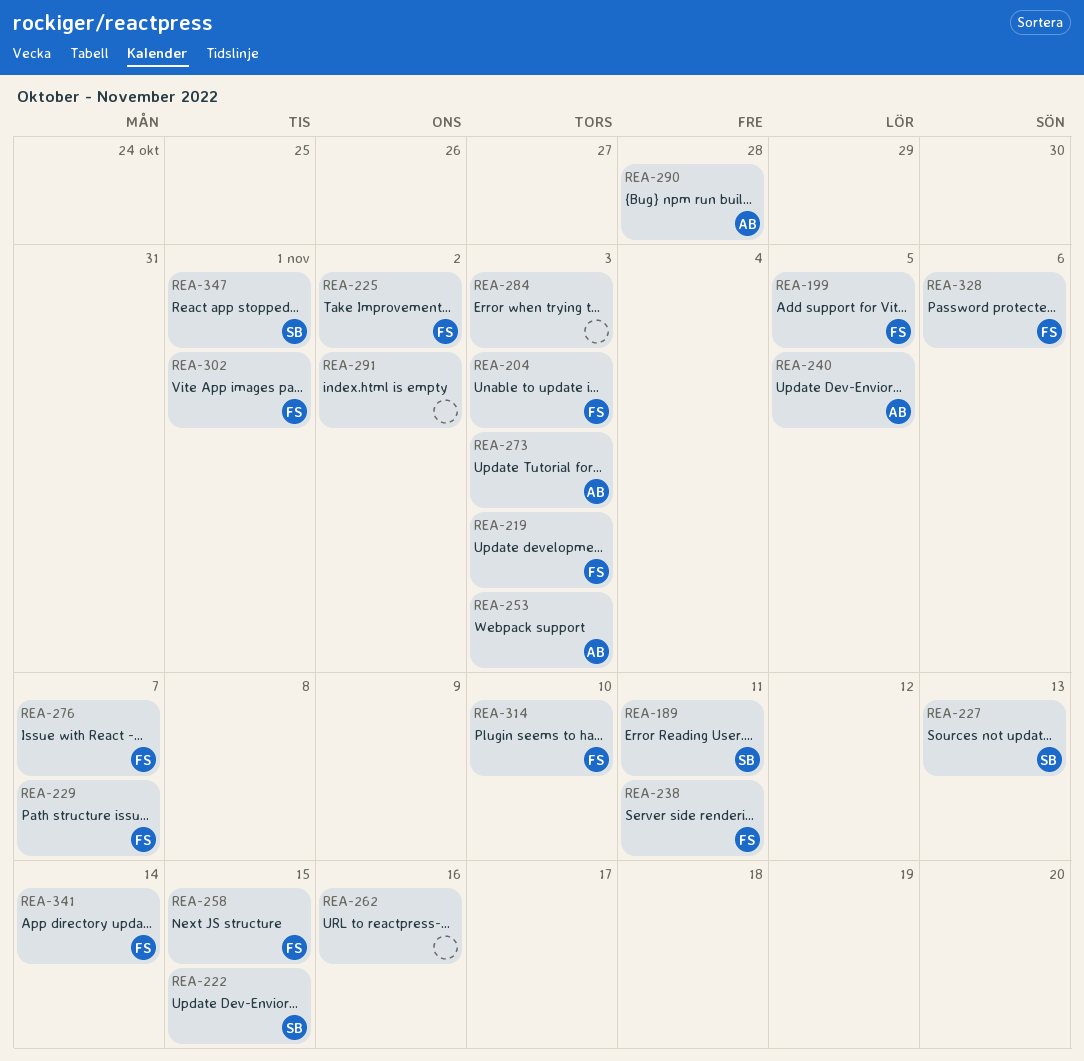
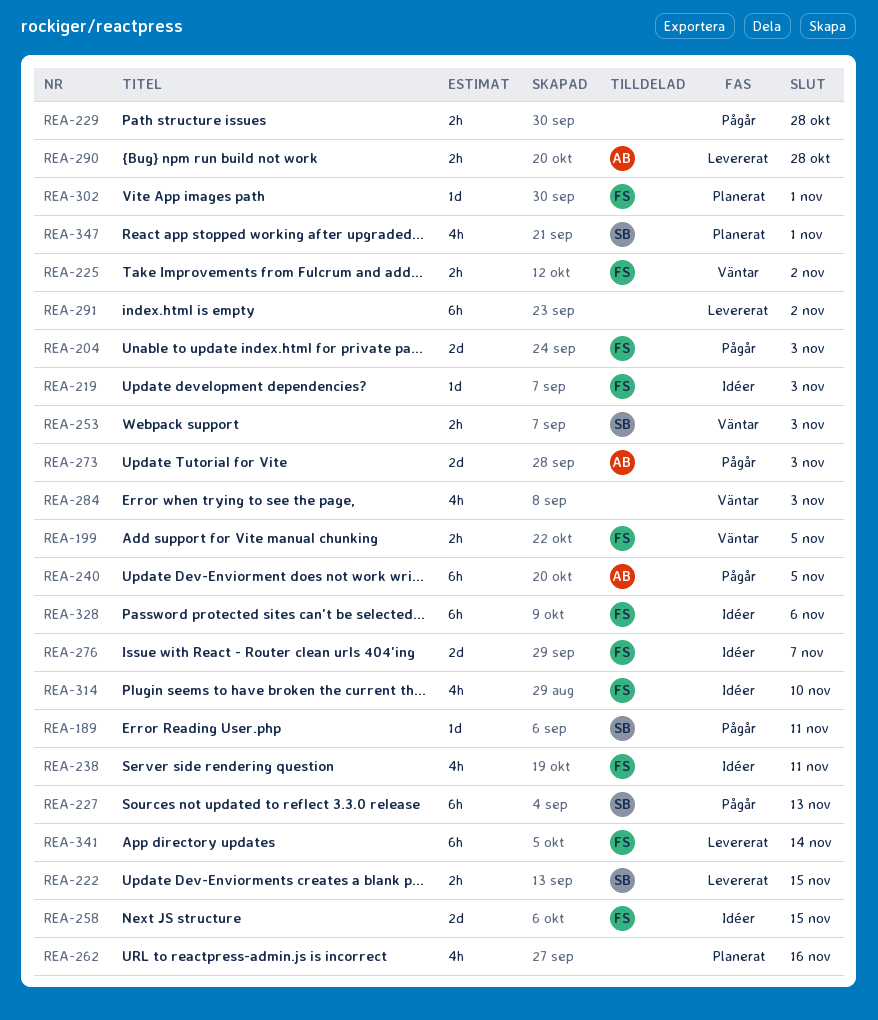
REA-229, owner: FS -> none
REA-229, due: Nov 7 -> Oct 28
REA-253, owner: AB -> SB

